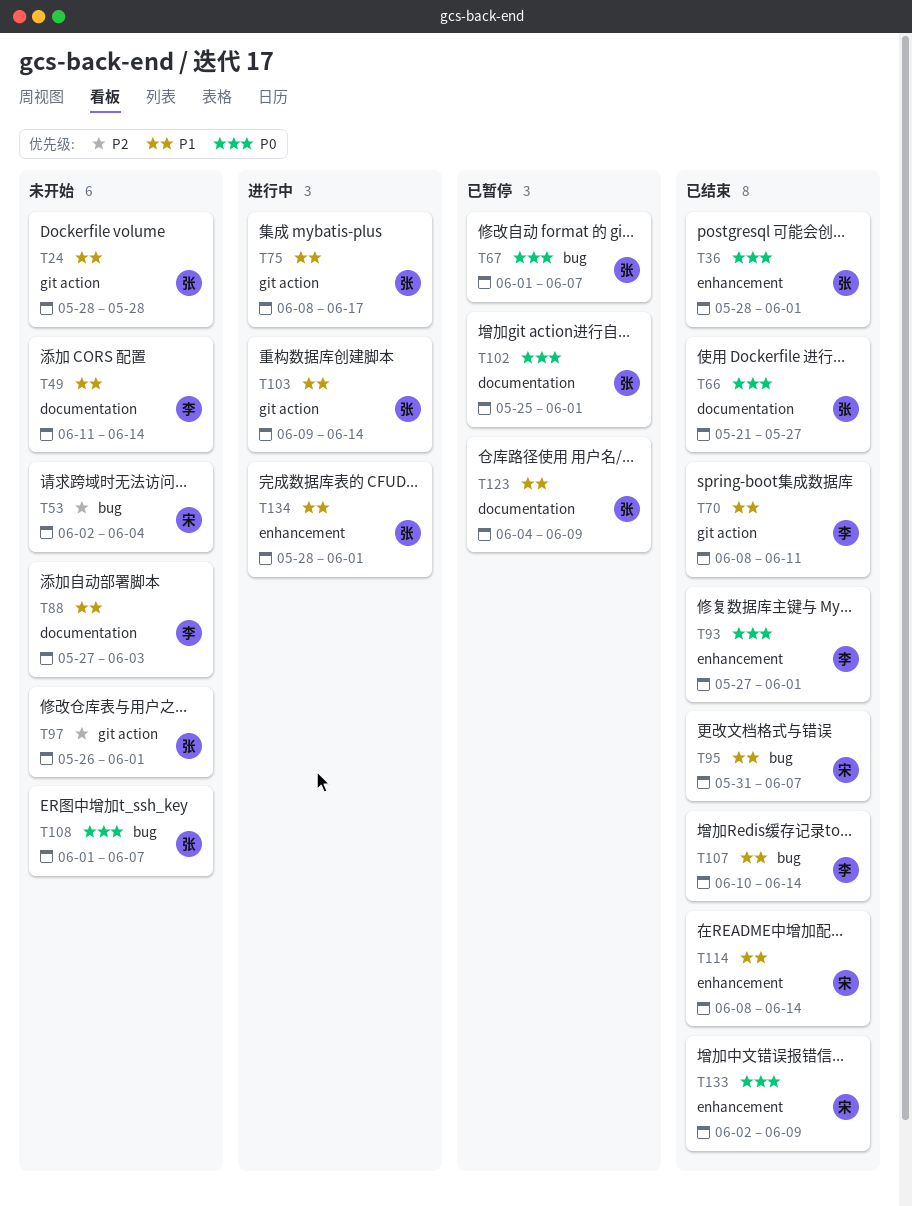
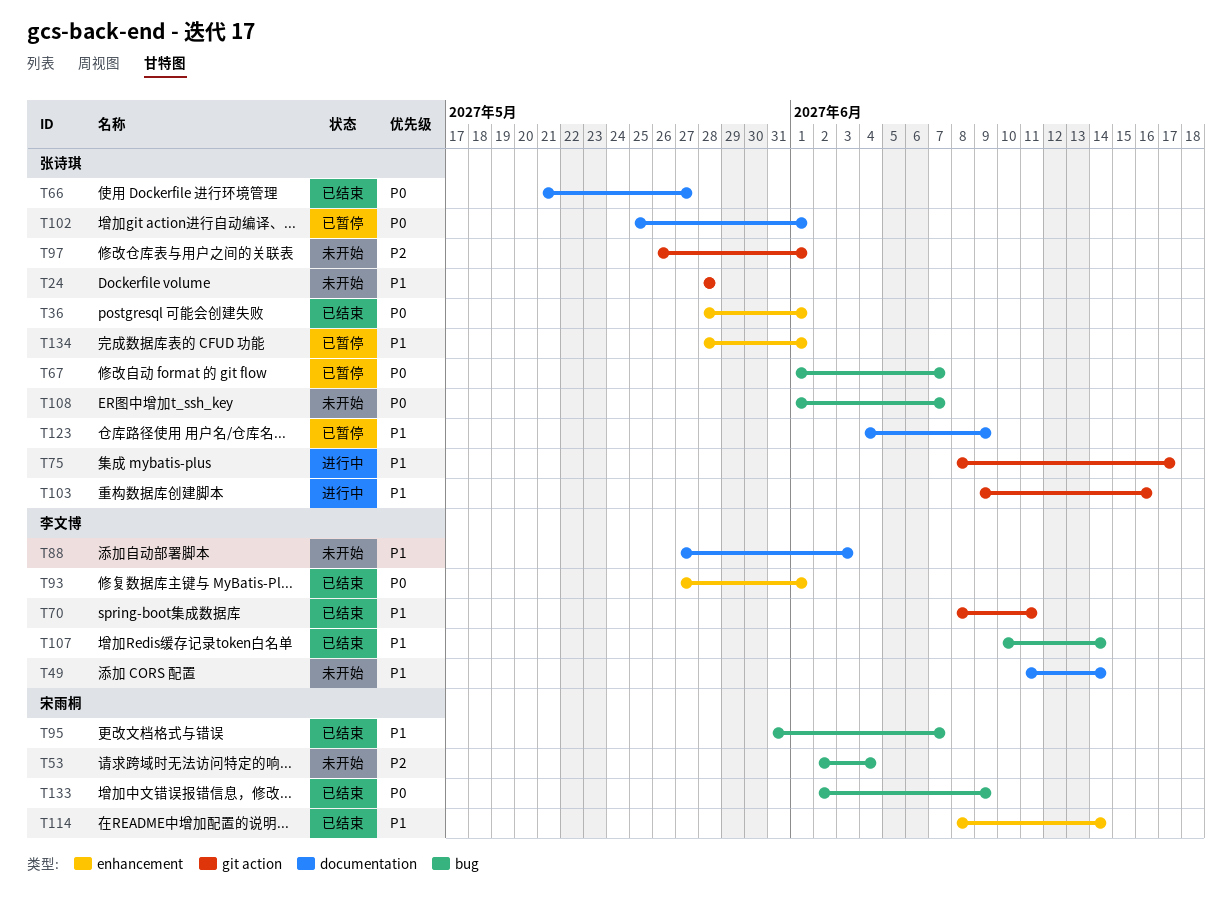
T103, due: Jun 14 -> Jun 16
T133, label: enhancement -> bug
T134, status: 进行中 -> 已暂停

